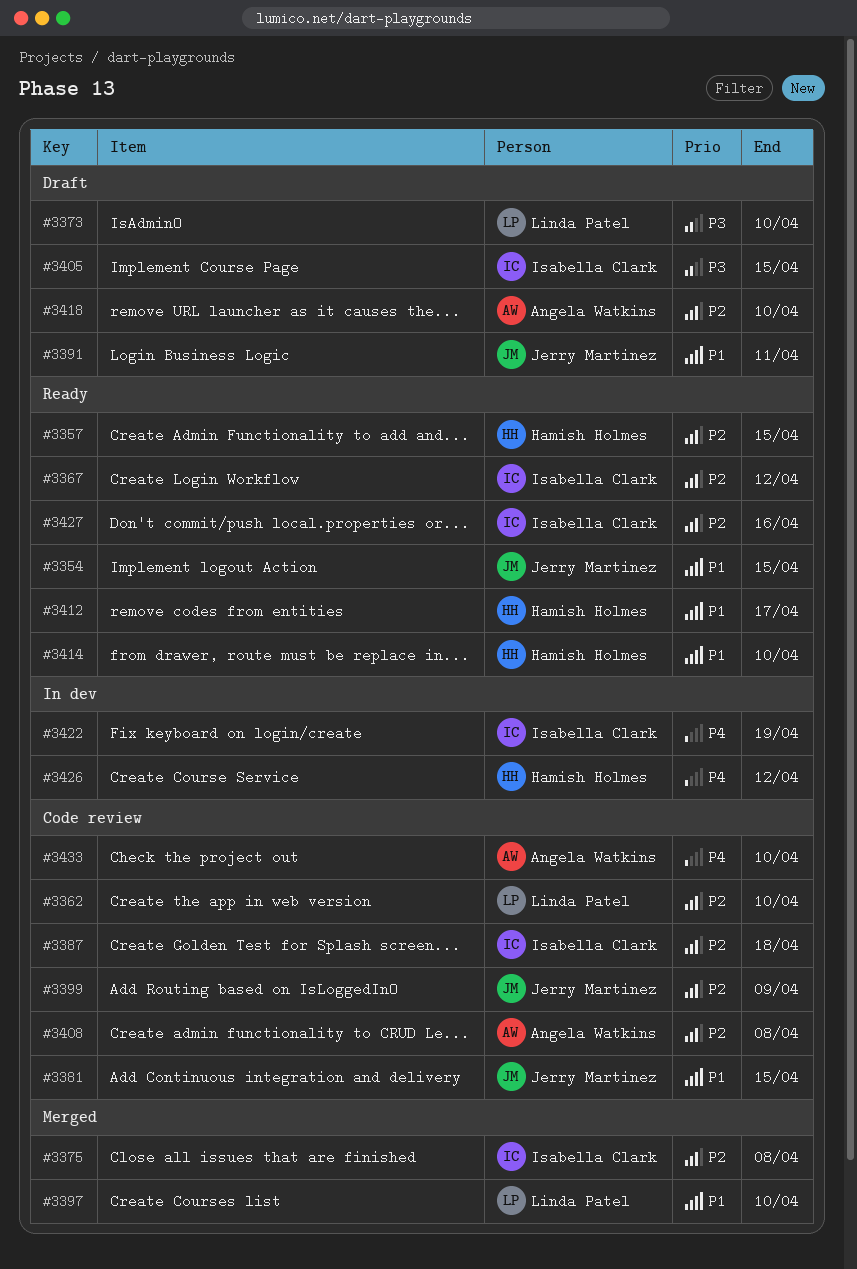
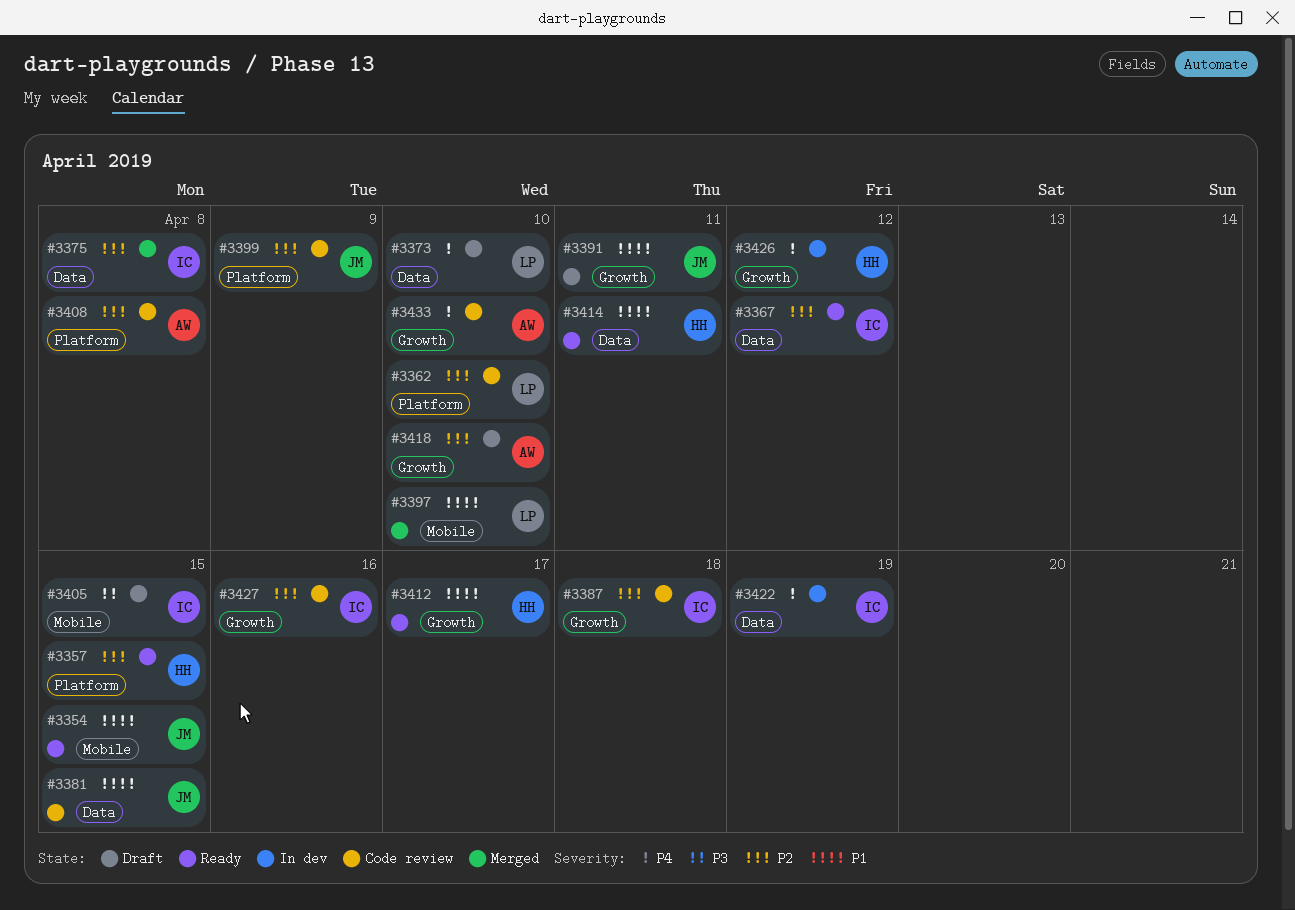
#3373, priority: P3 -> P4
#3414, due: Apr 10 -> Apr 11
#3427, status: Ready -> Code review

